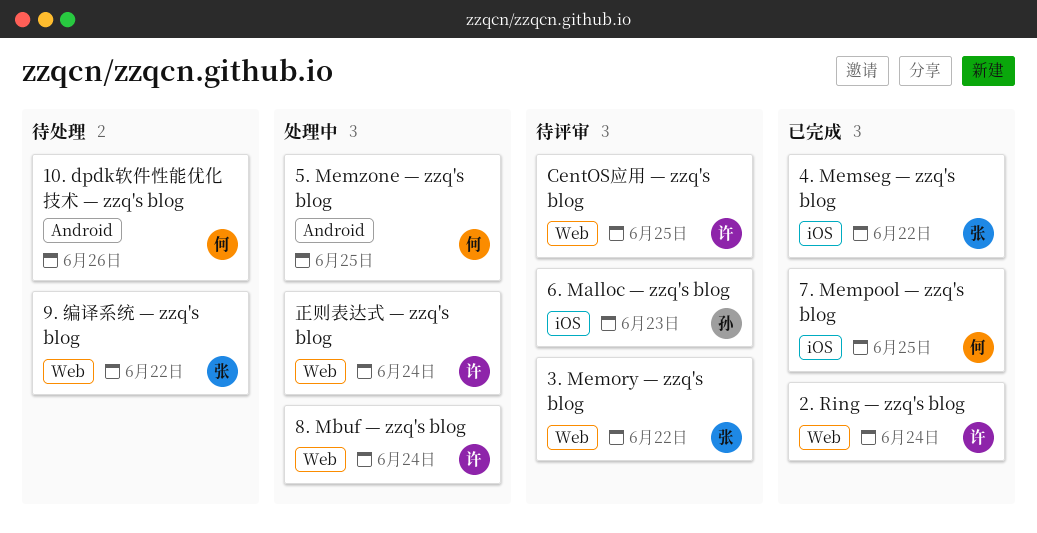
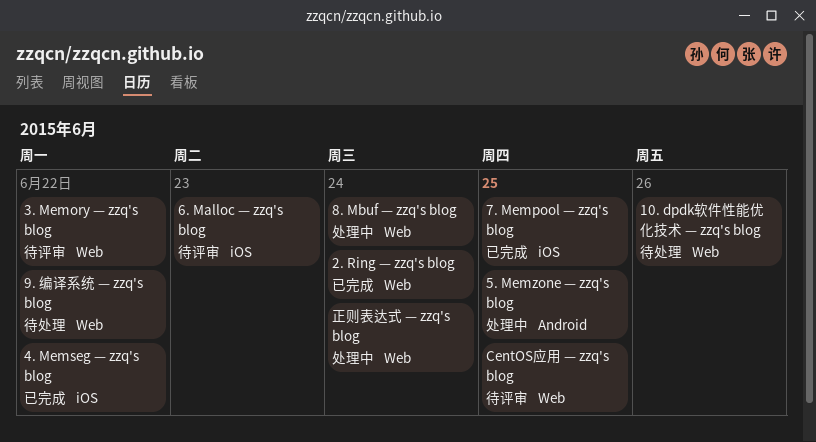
10. dpdk软件性能优化技术 — zzq's blog, label: Android -> Web

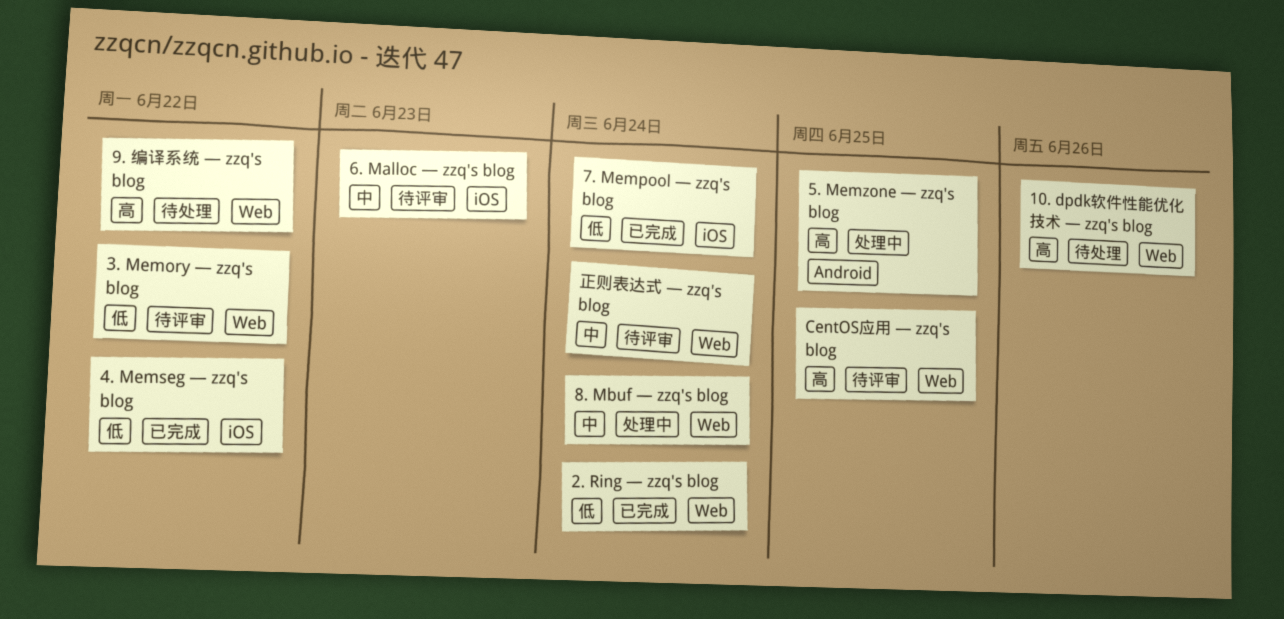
7. Mempool — zzq's blog, due: Jun 25 -> Jun 24
正则表达式 — zzq's blog, status: 处理中 -> 待评审

